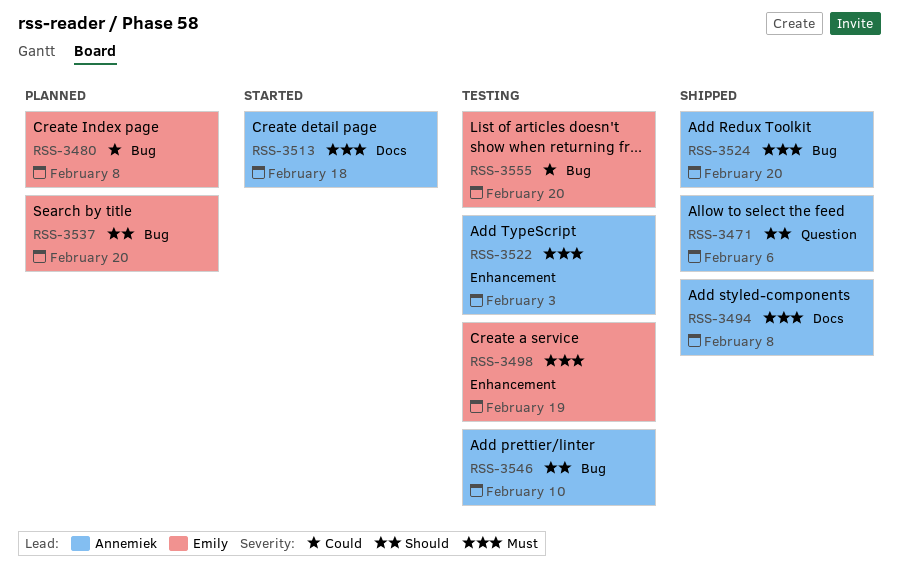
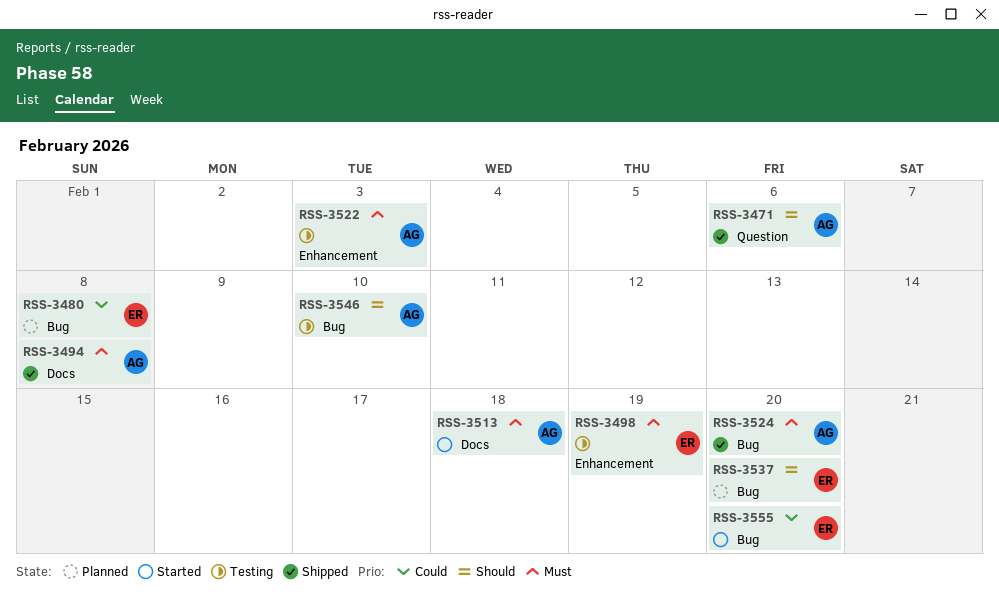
RSS-3555, status: Testing -> Started

